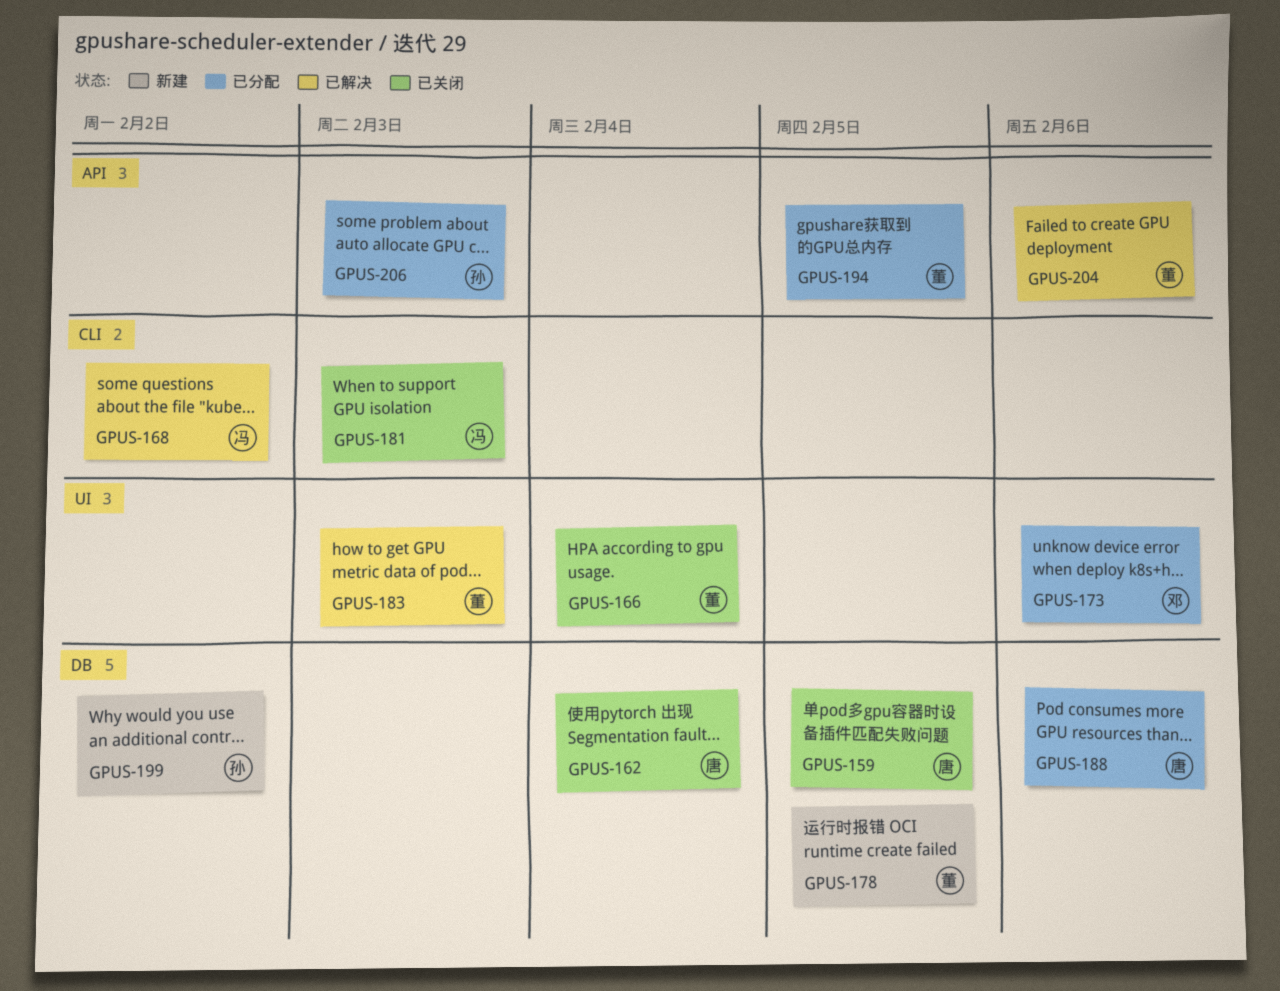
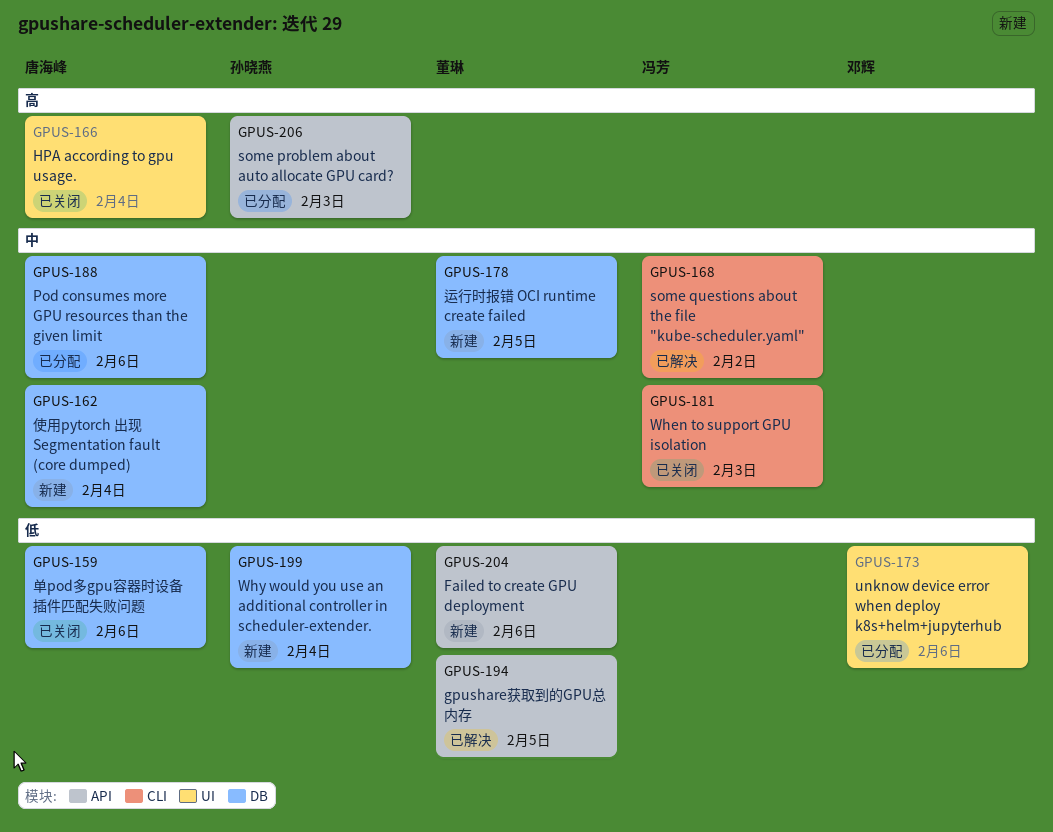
GPUS-159, due: Feb 5 -> Feb 6
GPUS-162, status: 已关闭 -> 新建
GPUS-166, owner: 董琳 -> 唐海峰
GPUS-183: present -> none
GPUS-194, status: 已分配 -> 已解决
GPUS-199, due: Feb 2 -> Feb 4
GPUS-204, status: 已解决 -> 新建

